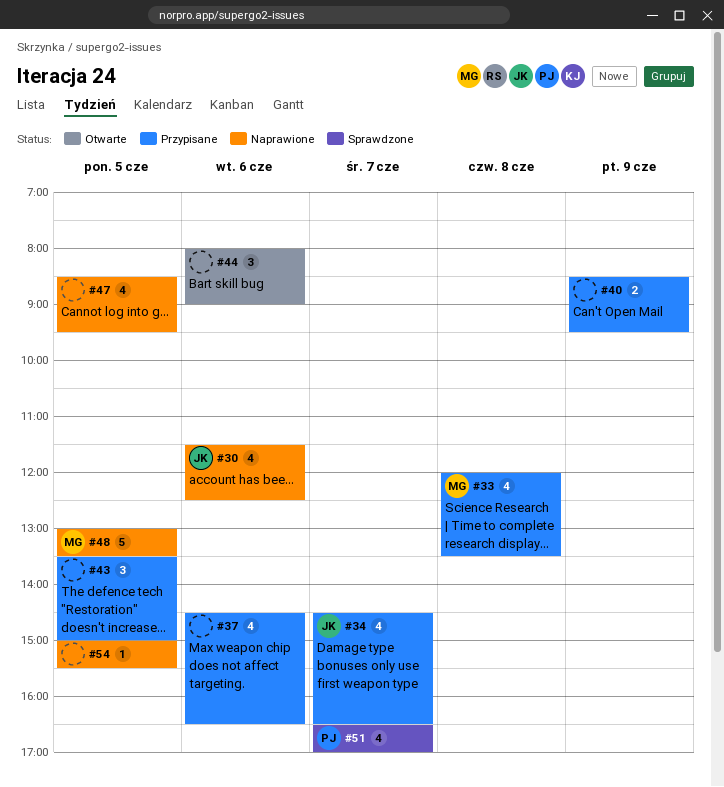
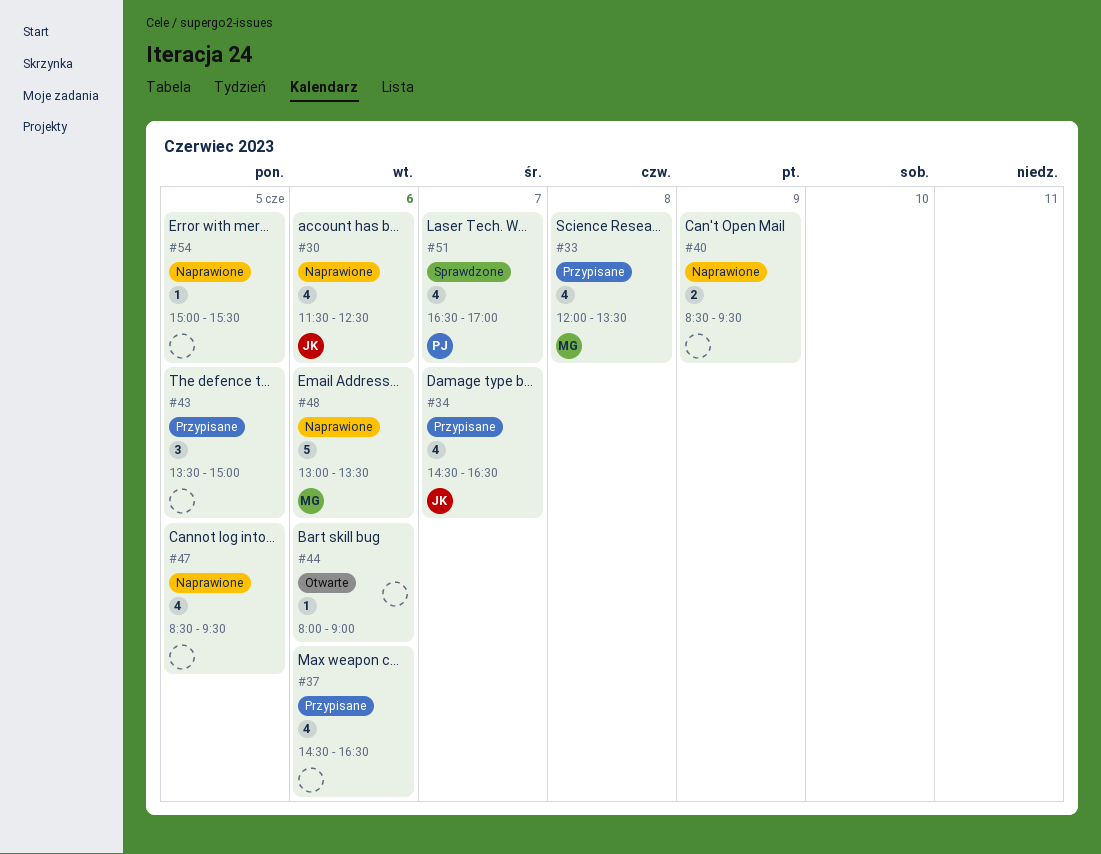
#40, status: Przypisane -> Naprawione
#44, estimate: 3 -> 1
#48, day: Jun 5 -> Jun 6

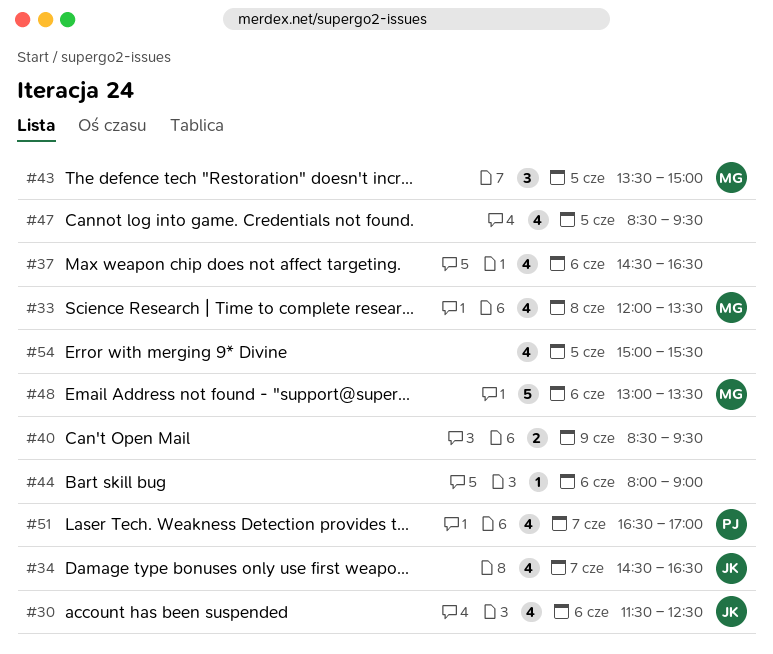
#43, owner: none -> MG
#54, estimate: 1 -> 4

